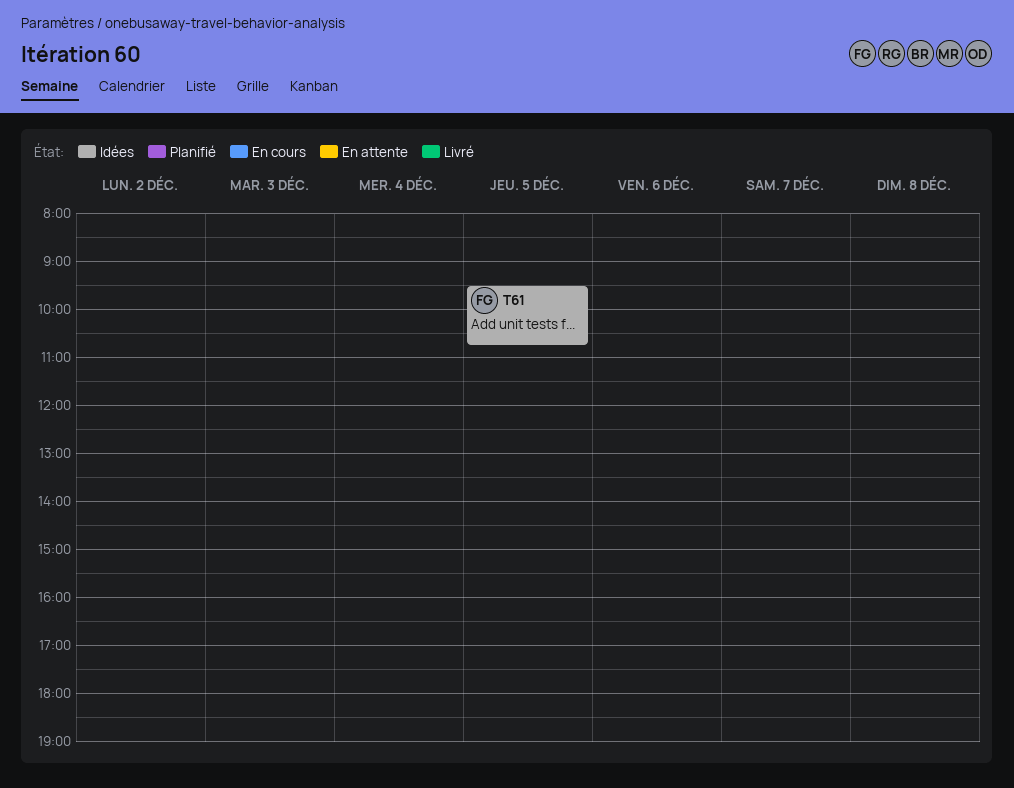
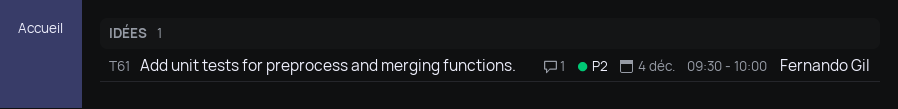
T61, day: Dec 5 -> Dec 4
T61, ends: 10:45 -> 10:00

